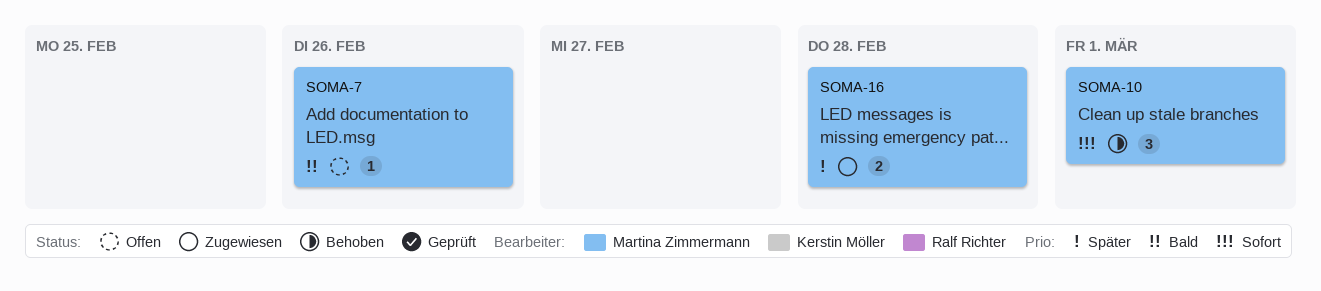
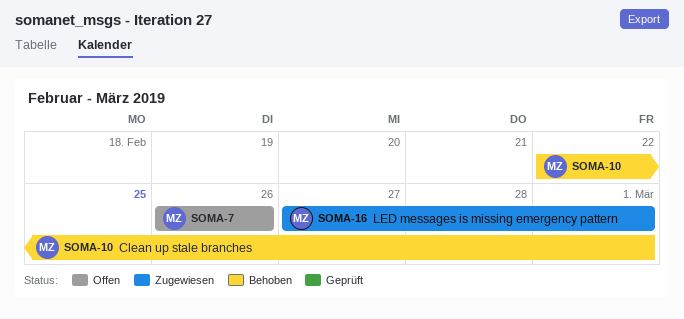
SOMA-16, due: Feb 28 -> Mar 1

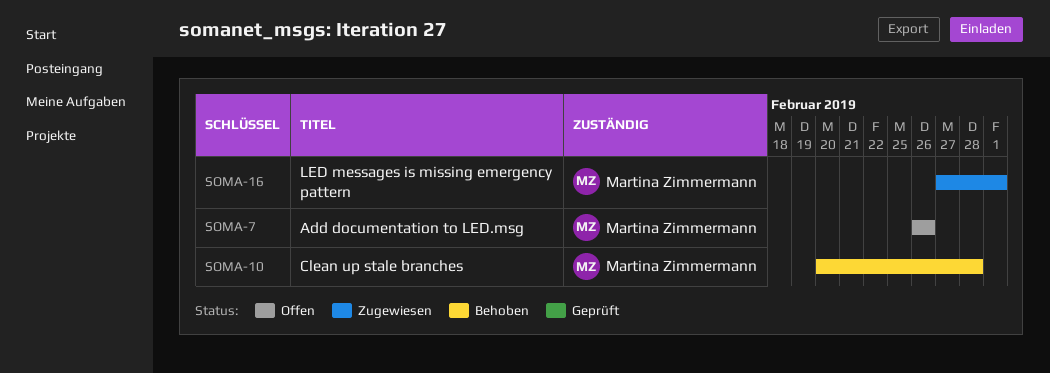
SOMA-10, start: Feb 22 -> Feb 20
SOMA-10, due: Mar 1 -> Feb 28

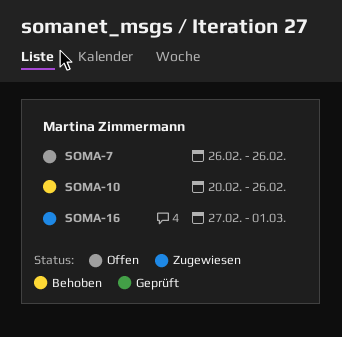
SOMA-10, due: Feb 28 -> Feb 26

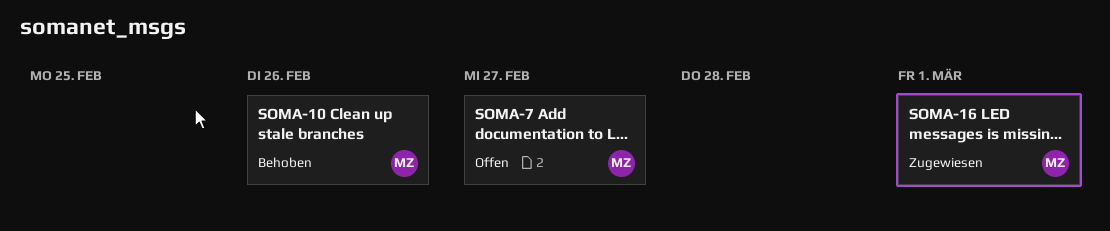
SOMA-7, due: Feb 26 -> Feb 27

